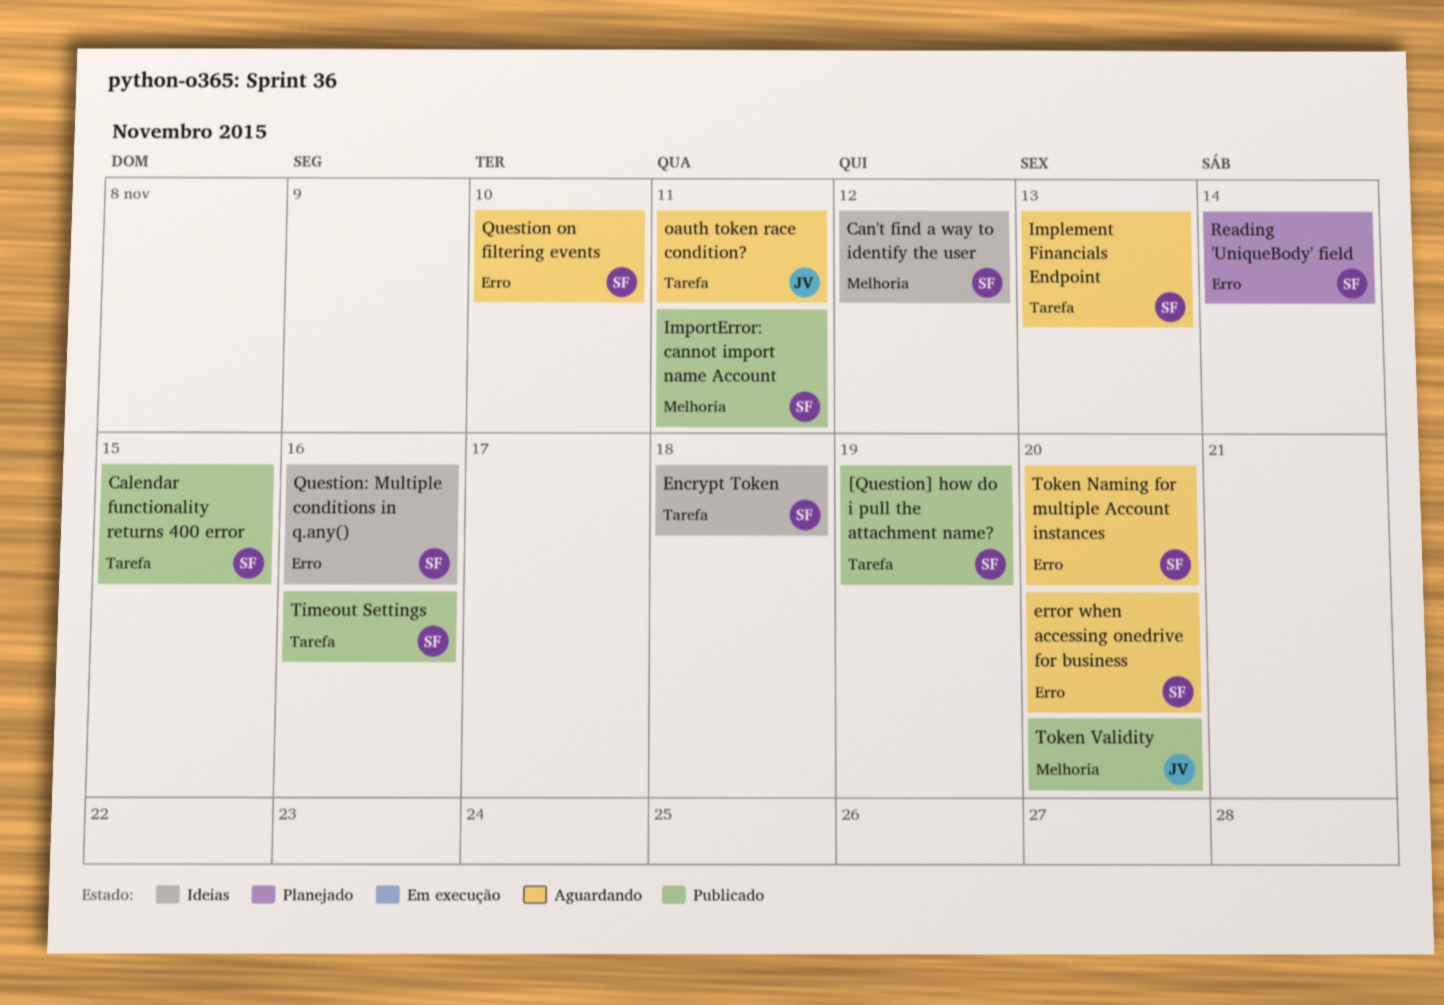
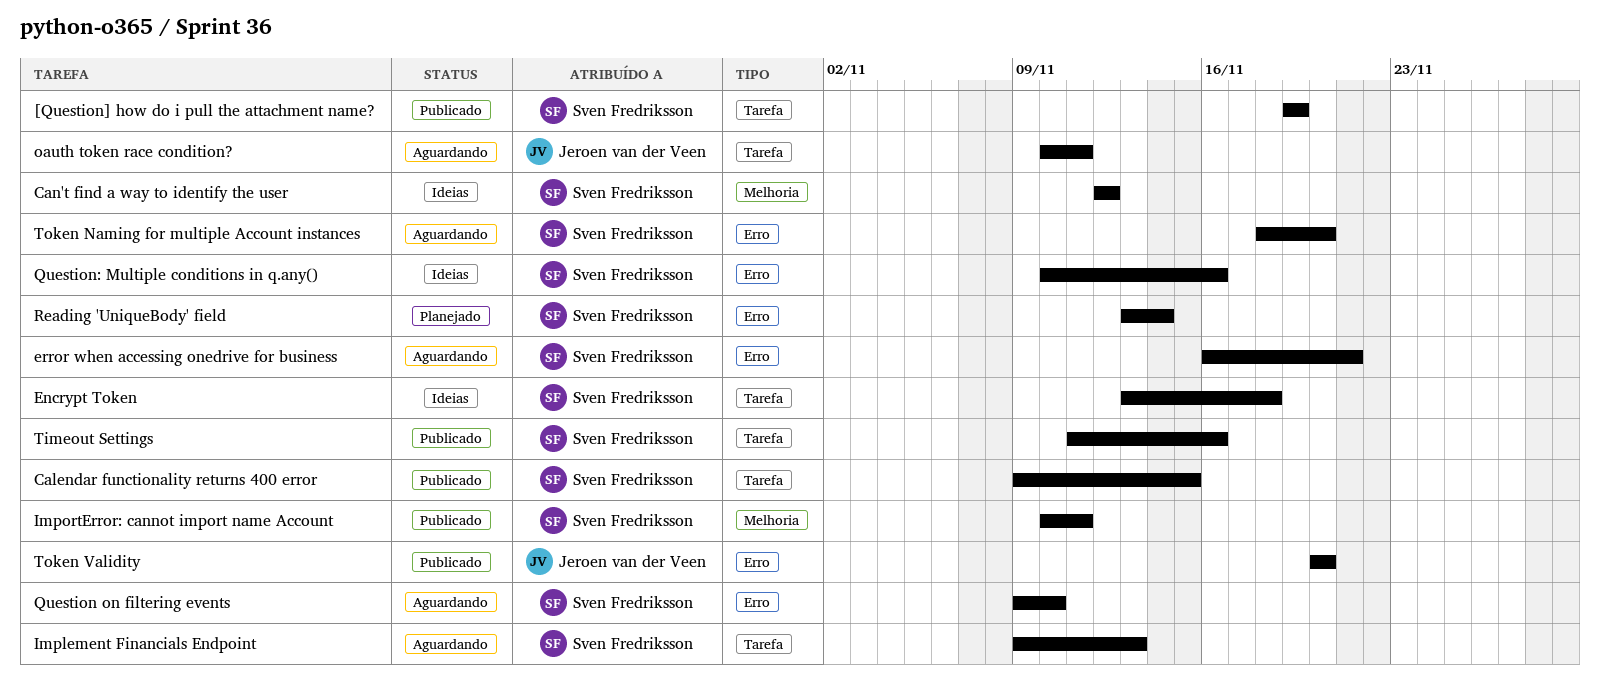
error when accessing onedrive for business, due: Nov 20 -> Nov 21
Token Validity, label: Melhoria -> Erro

